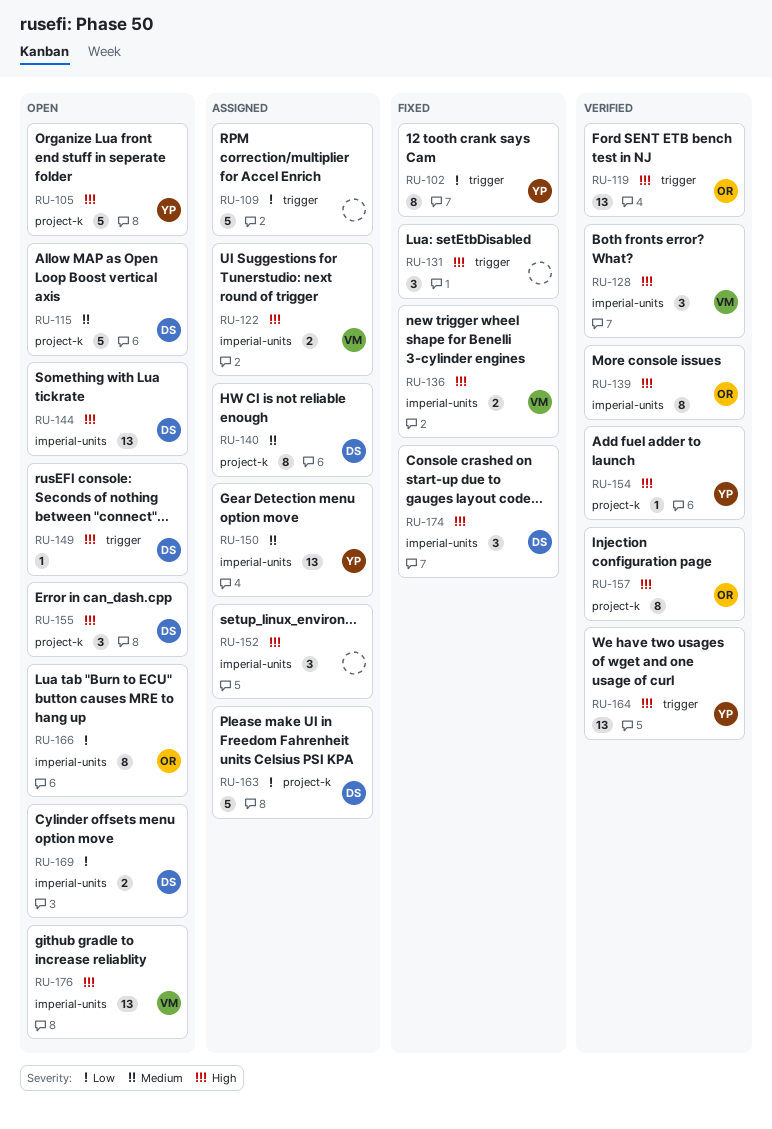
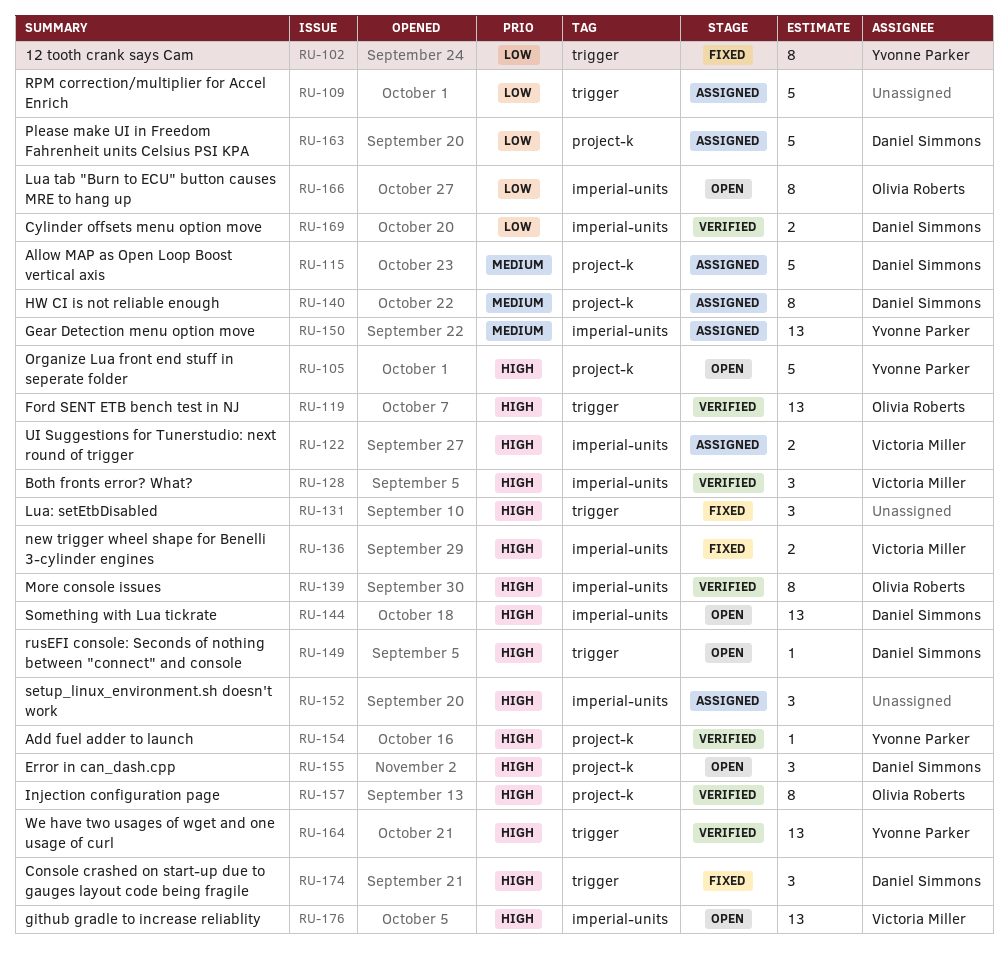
RU-115, status: Open -> Assigned
RU-169, status: Open -> Verified
RU-174, label: imperial-units -> trigger

